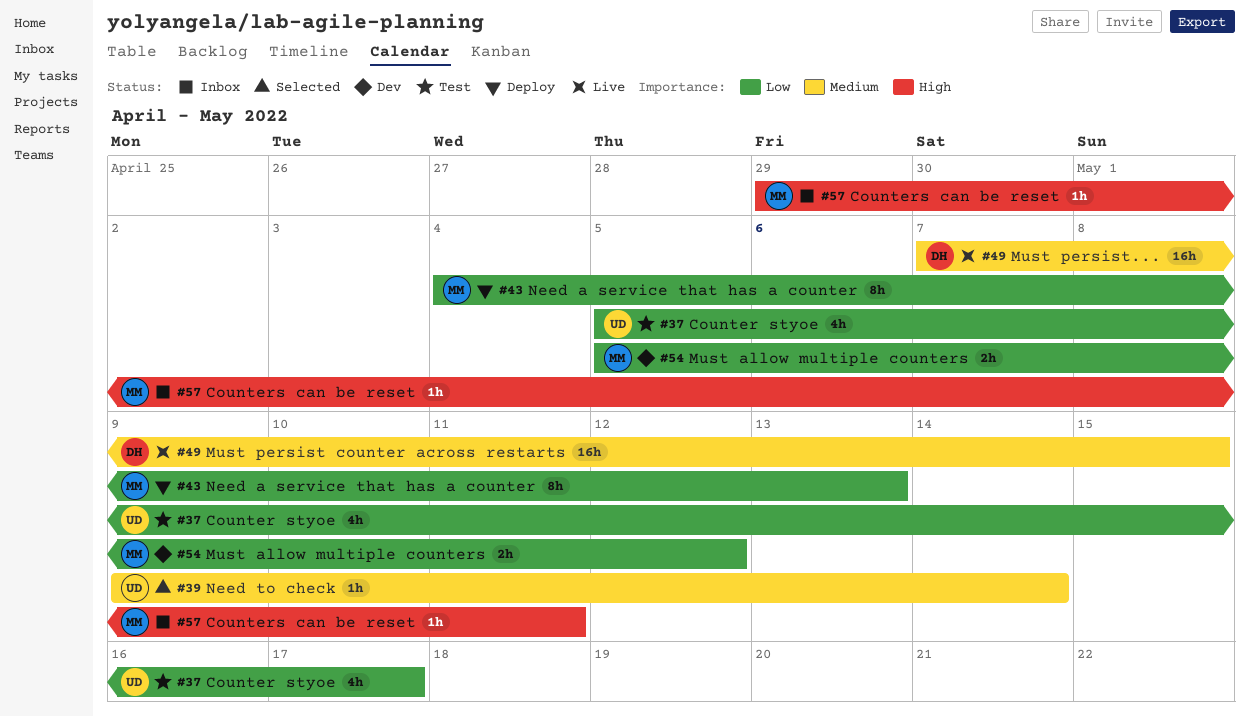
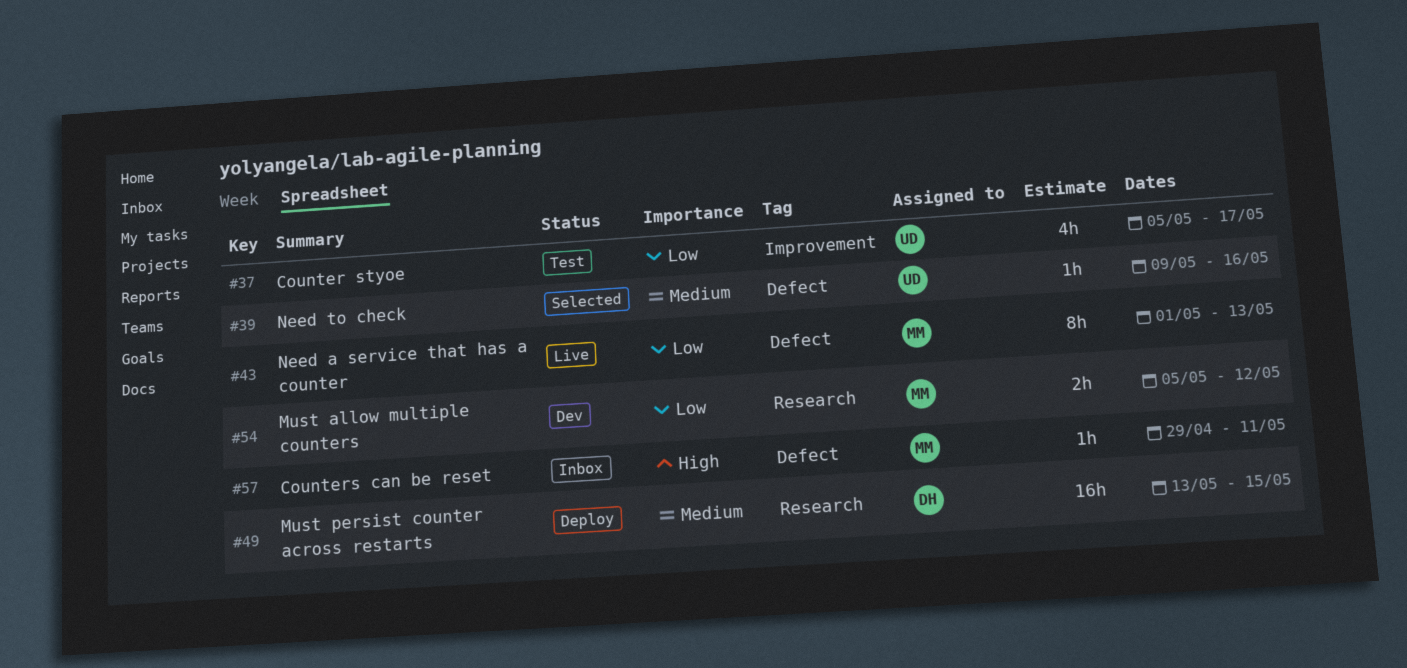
#39, due: May 14 -> May 16
#43, status: Deploy -> Live
#43, start: May 4 -> May 1
#49, status: Live -> Deploy
#49, start: May 7 -> May 13

